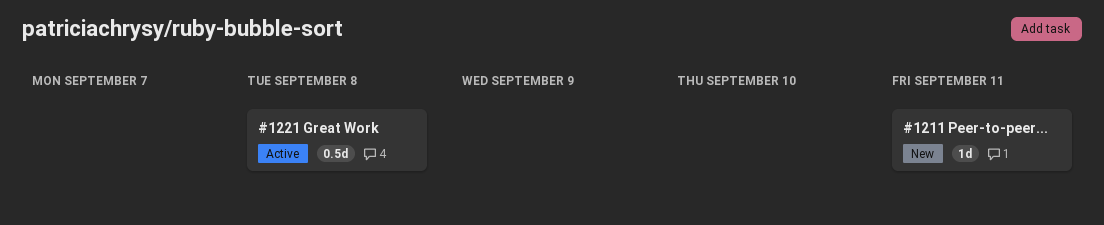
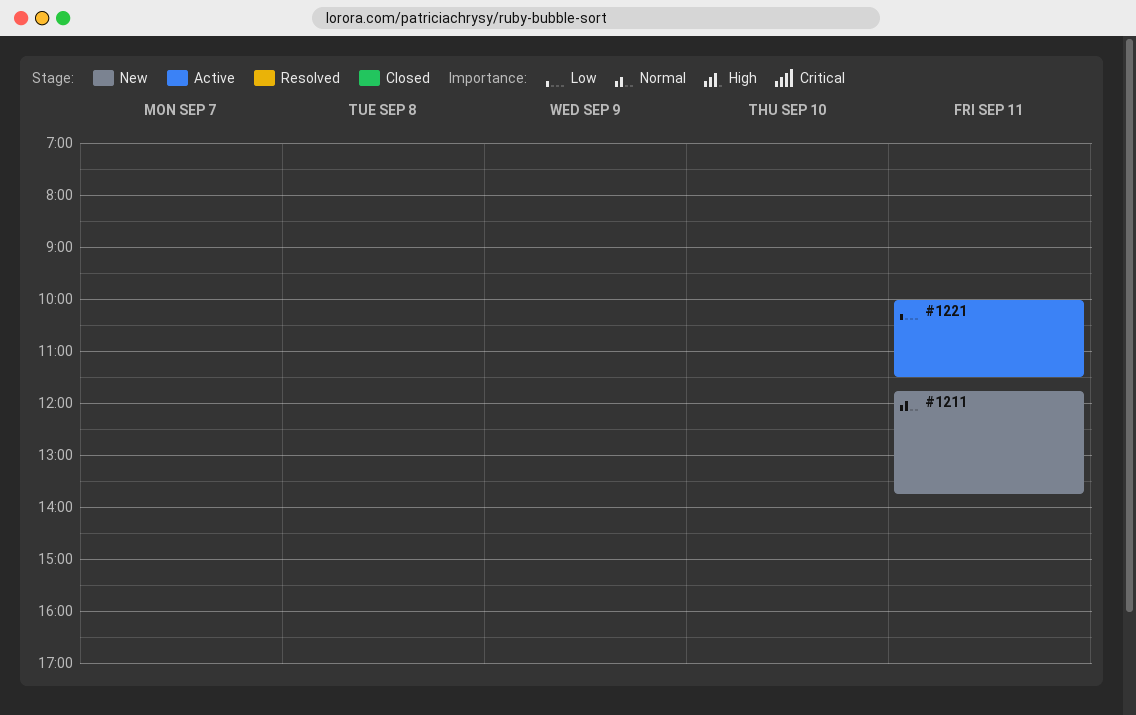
#1221, day: Sep 8 -> Sep 11

